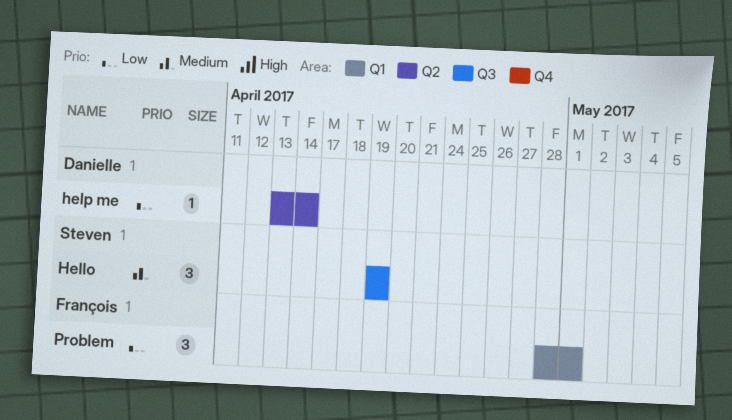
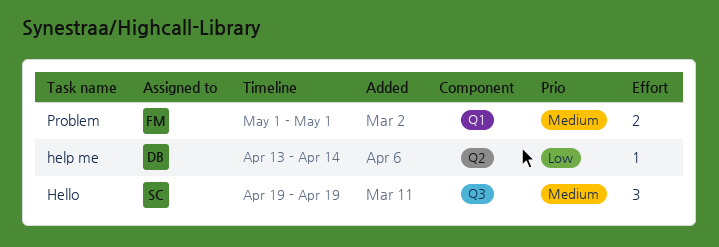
Problem, priority: Low -> Medium
Problem, estimate: 3 -> 2
Problem, start: Apr 28 -> May 1

